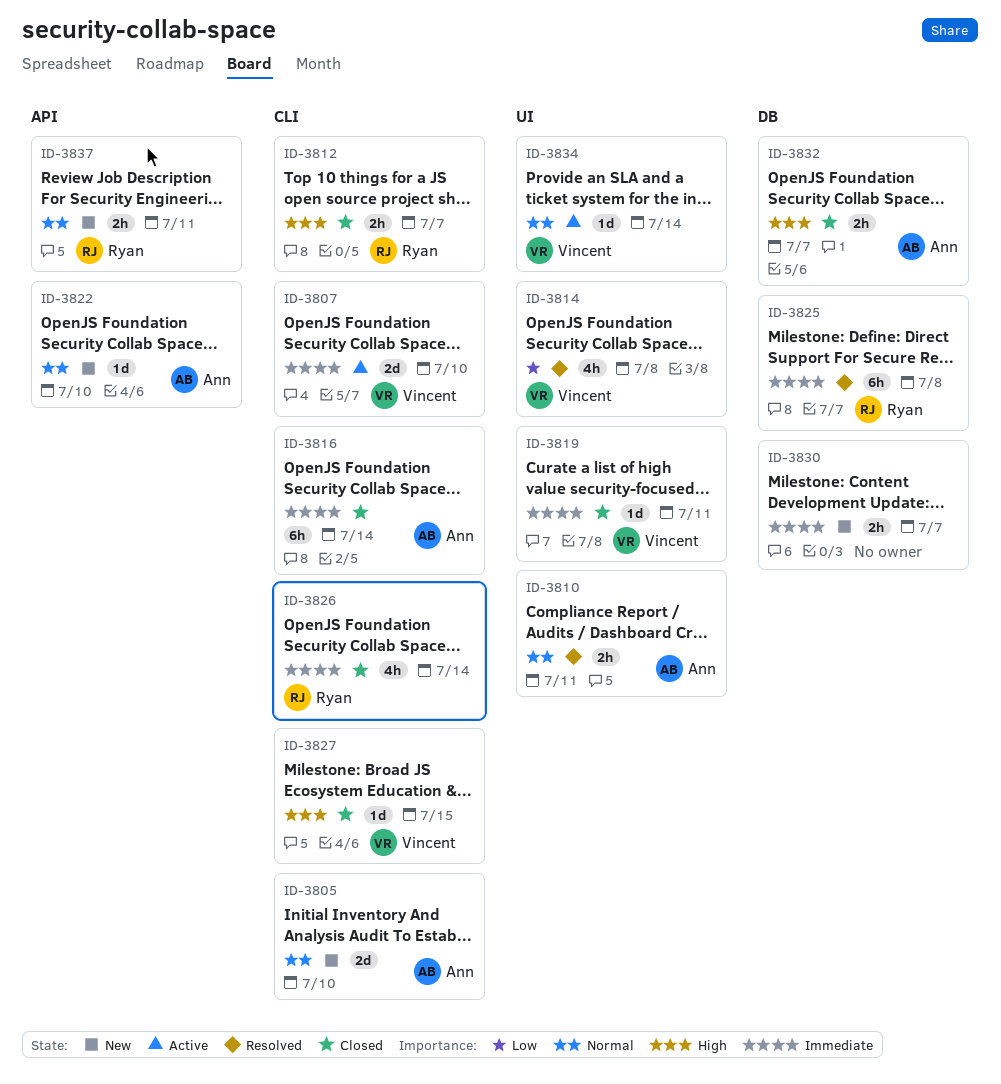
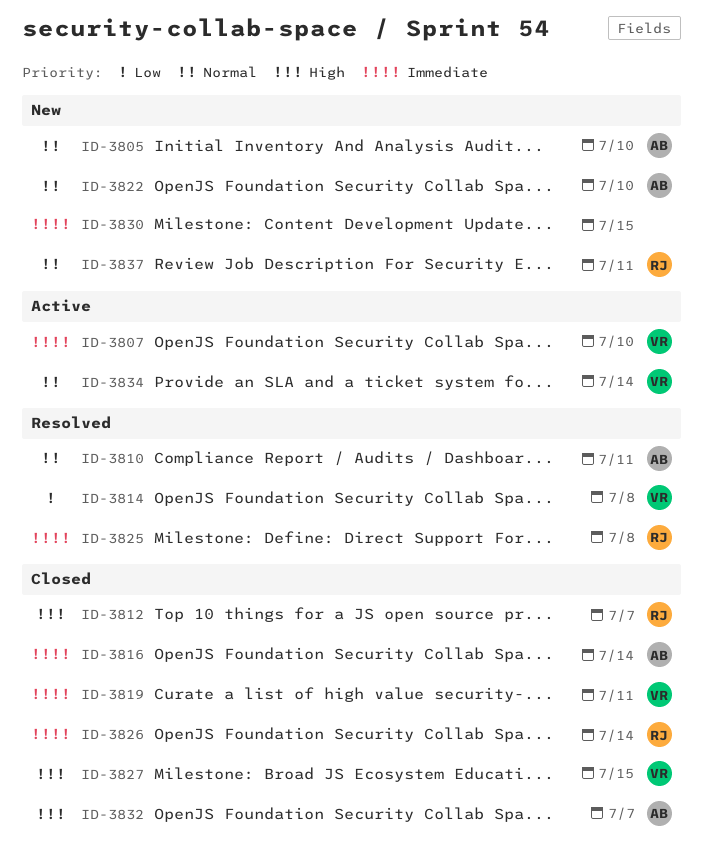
ID-3830, due: Jul 7 -> Jul 15

